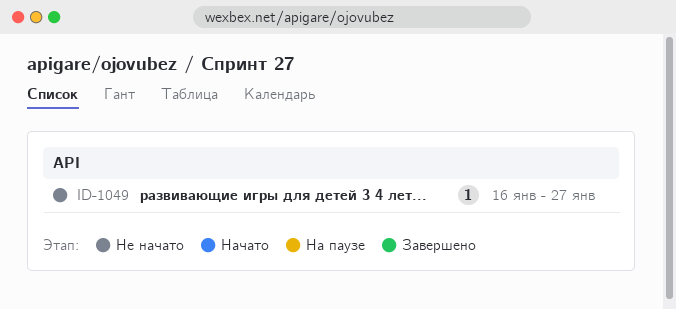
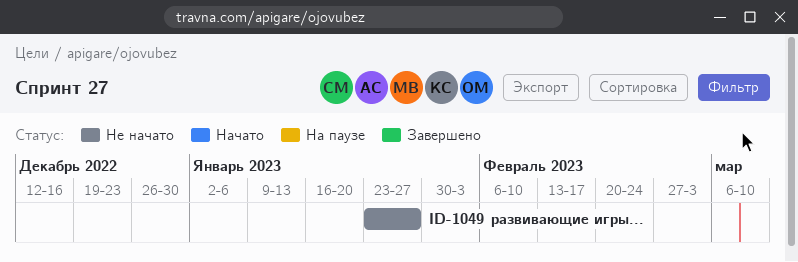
ID-1049, start: Jan 16 -> Jan 23

